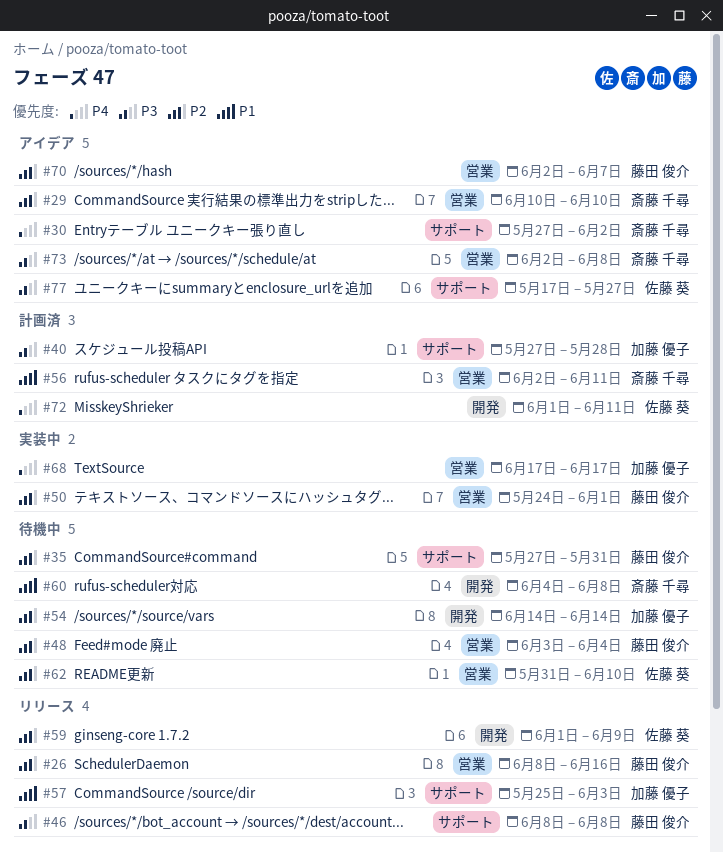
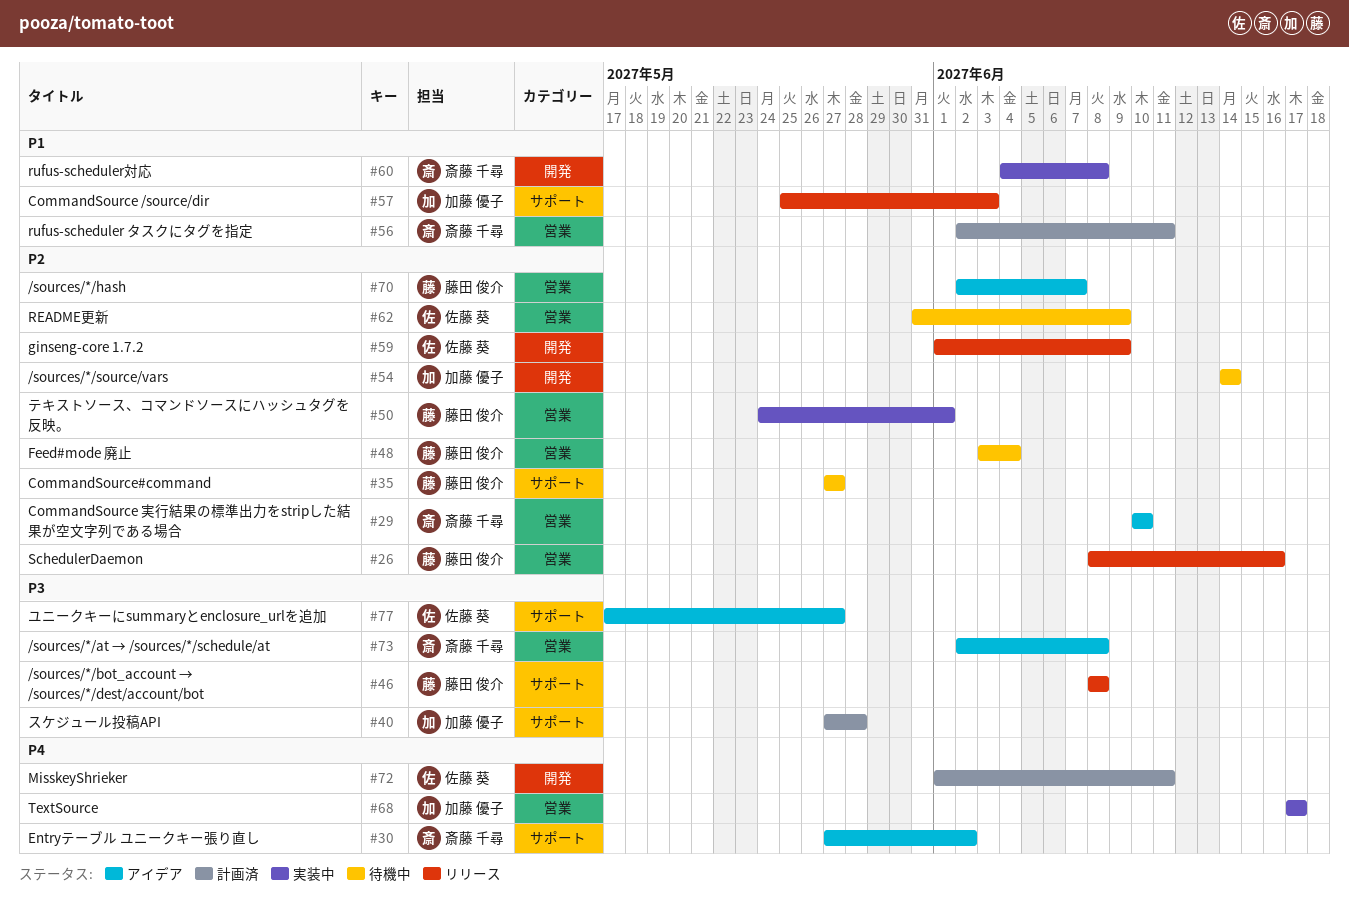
#35, due: May 31 -> May 27
#60, status: 待機中 -> 実装中
#62, due: Jun 10 -> Jun 9

